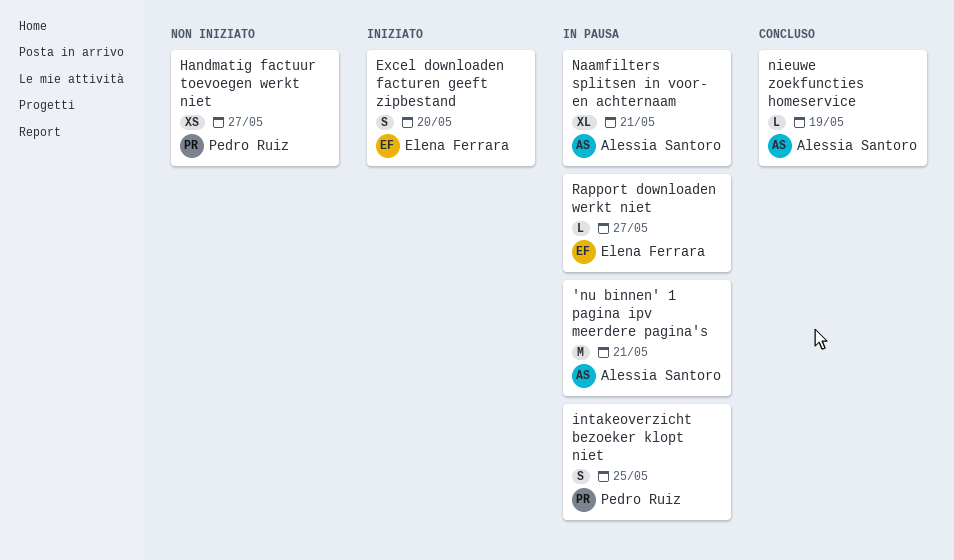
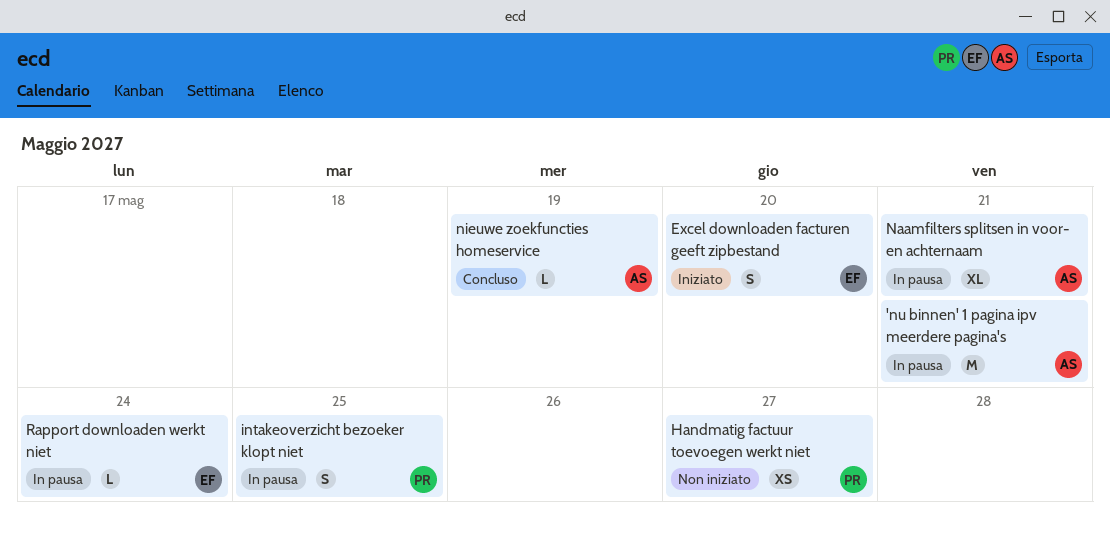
Rapport downloaden werkt niet, due: May 27 -> May 24

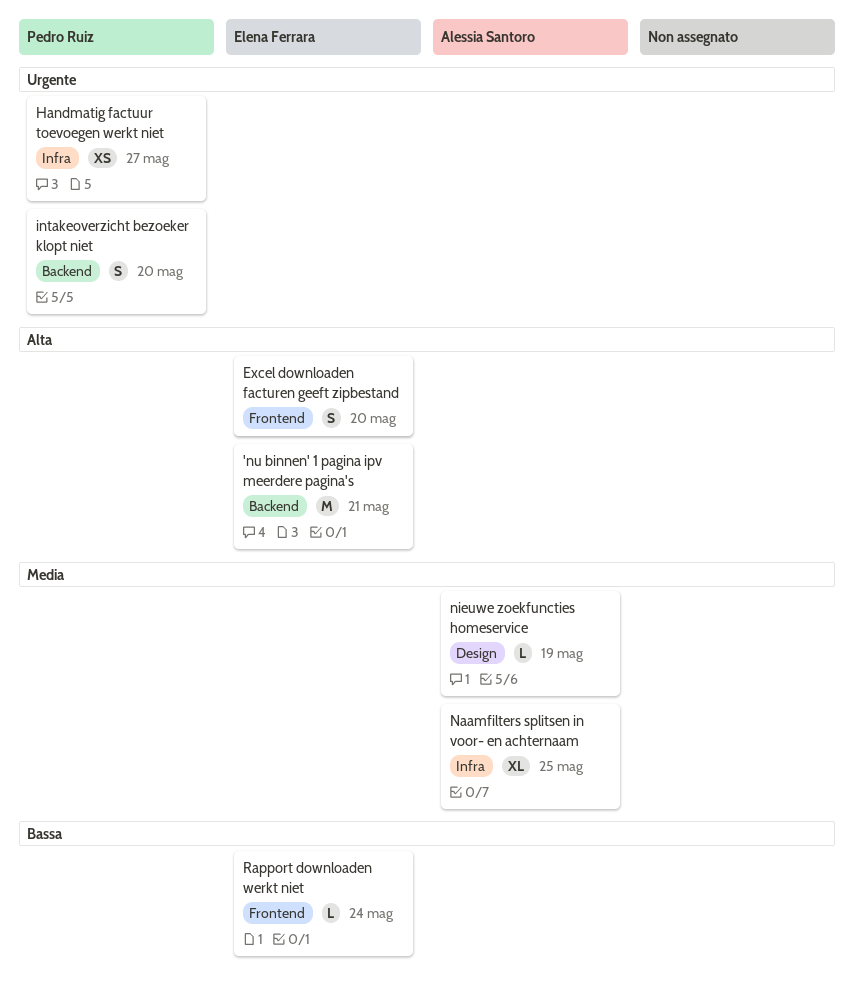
'nu binnen' 1 pagina ipv meerdere pagina's, owner: Alessia Santoro -> Elena Ferrara
intakeoverzicht bezoeker klopt niet, due: May 25 -> May 20
Naamfilters splitsen in voor- en achternaam, due: May 21 -> May 25

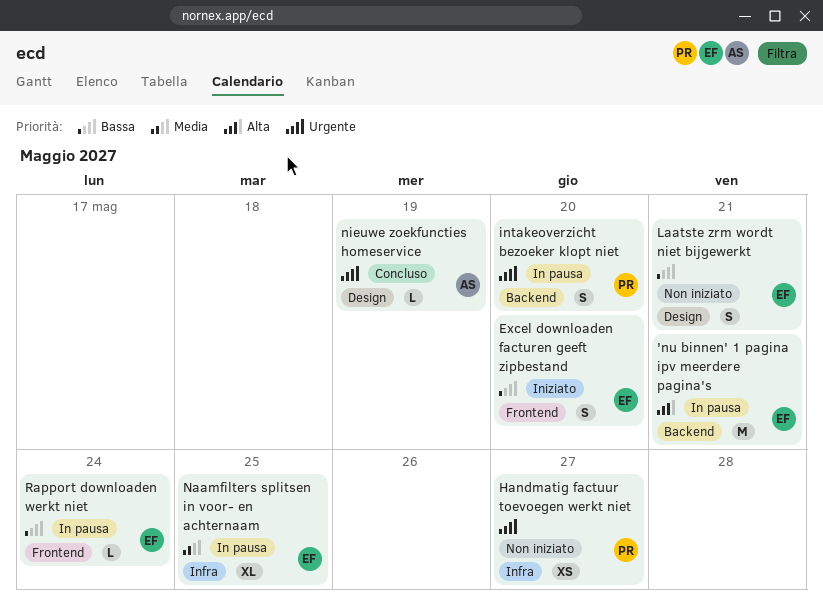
Excel downloaden facturen geeft zipbestand, priority: Alta -> Bassa
Laatste zrm wordt niet bijgewerkt: none -> present
Naamfilters splitsen in voor- en achternaam, owner: Alessia Santoro -> Elena Ferrara
nieuwe zoekfuncties homeservice, priority: Media -> Urgente

